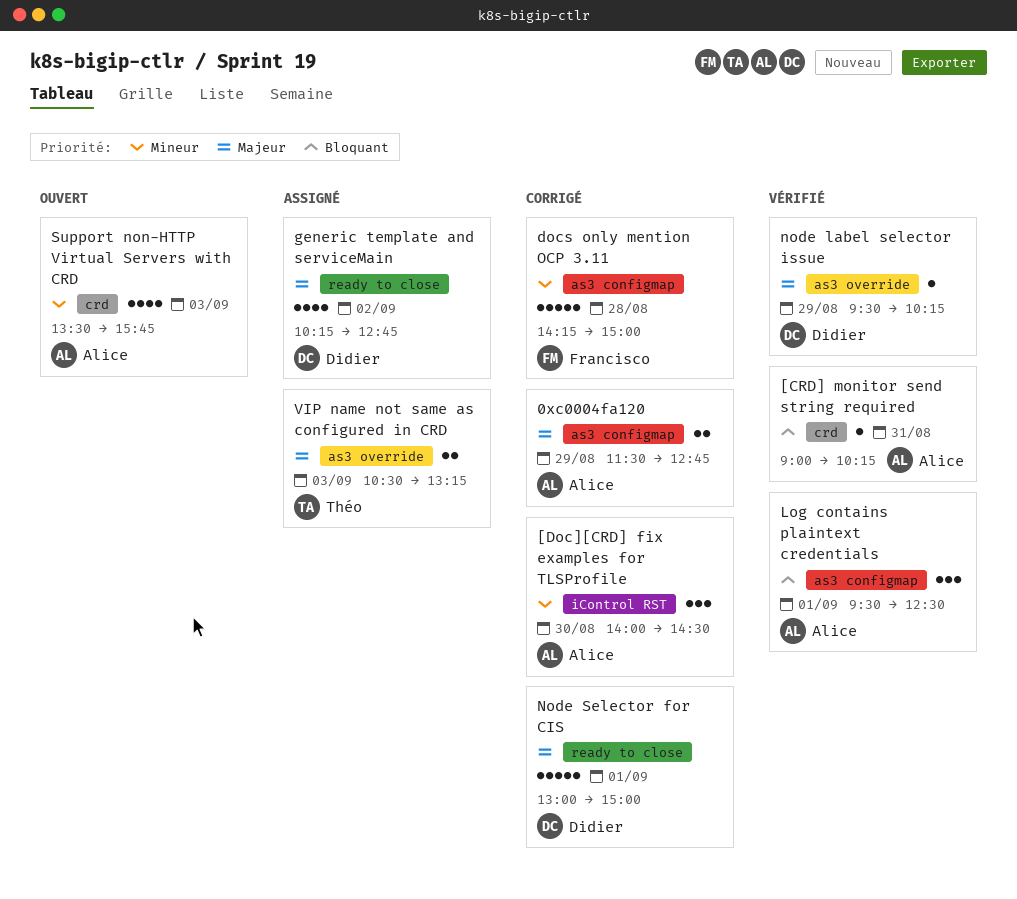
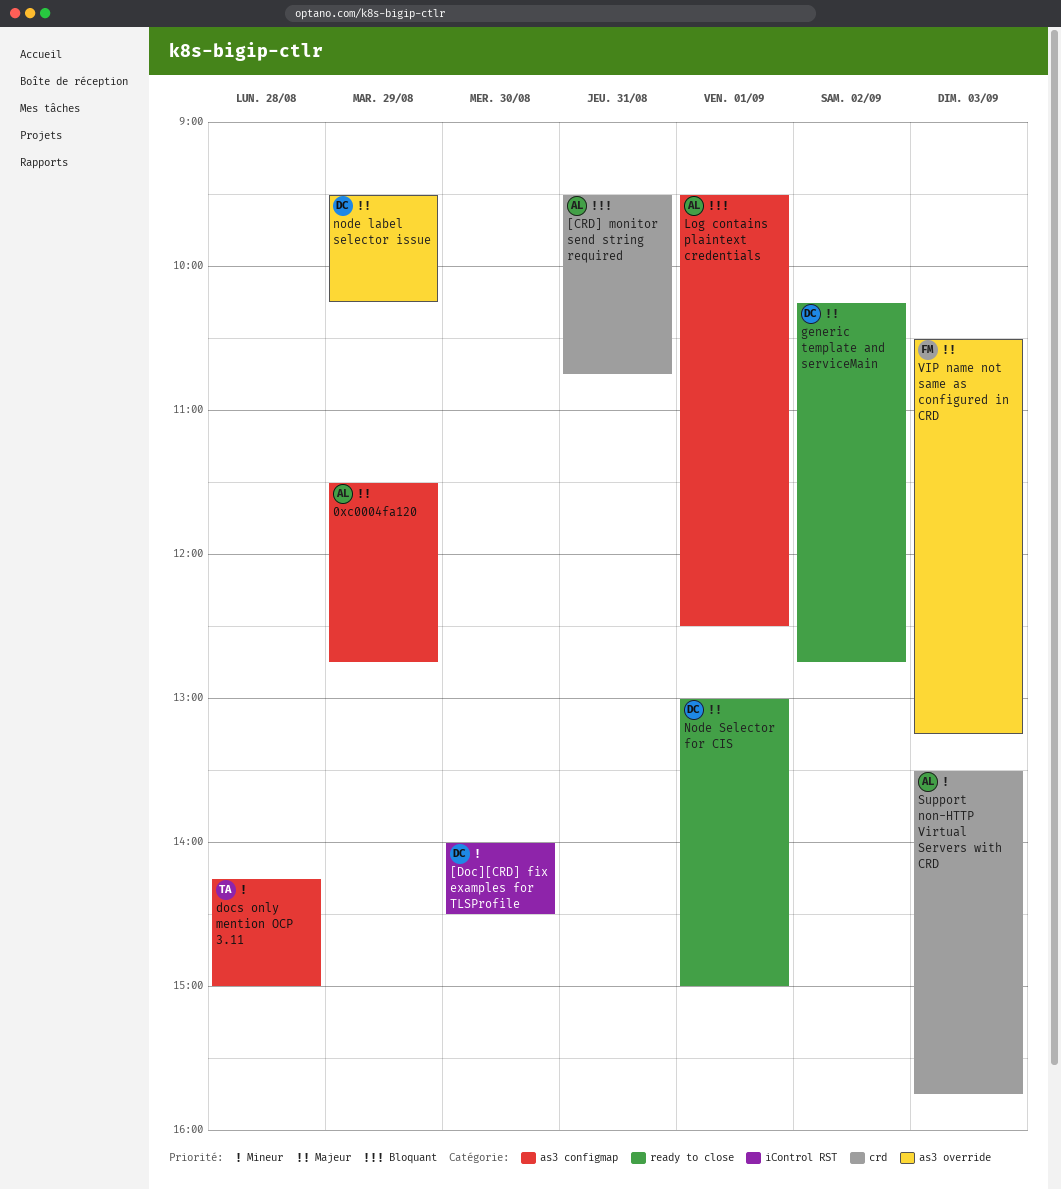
[CRD] monitor send string required, begins: 09:00 -> 09:30
[CRD] monitor send string required, ends: 10:15 -> 10:45
[Doc][CRD] fix examples for TLSProfile, owner: Alice -> Didier
docs only mention OCP 3.11, owner: Francisco -> Théo
VIP name not same as configured in CRD, owner: Théo -> Francisco

